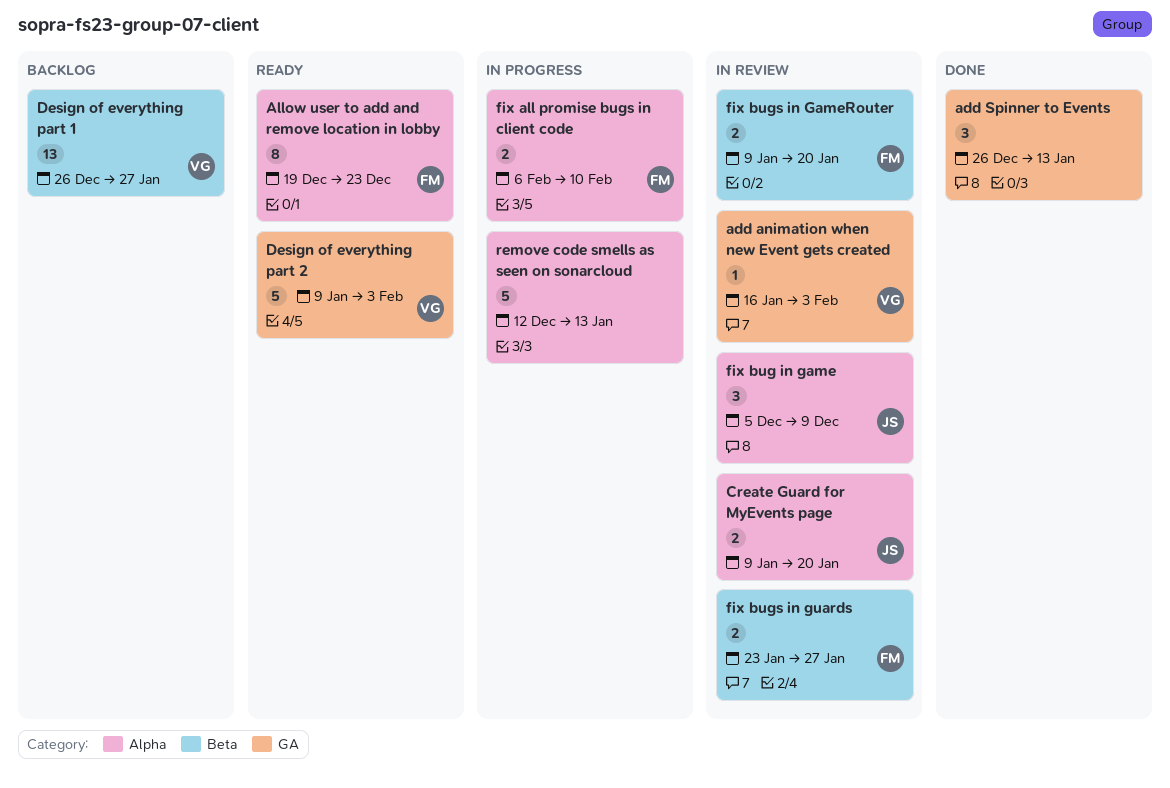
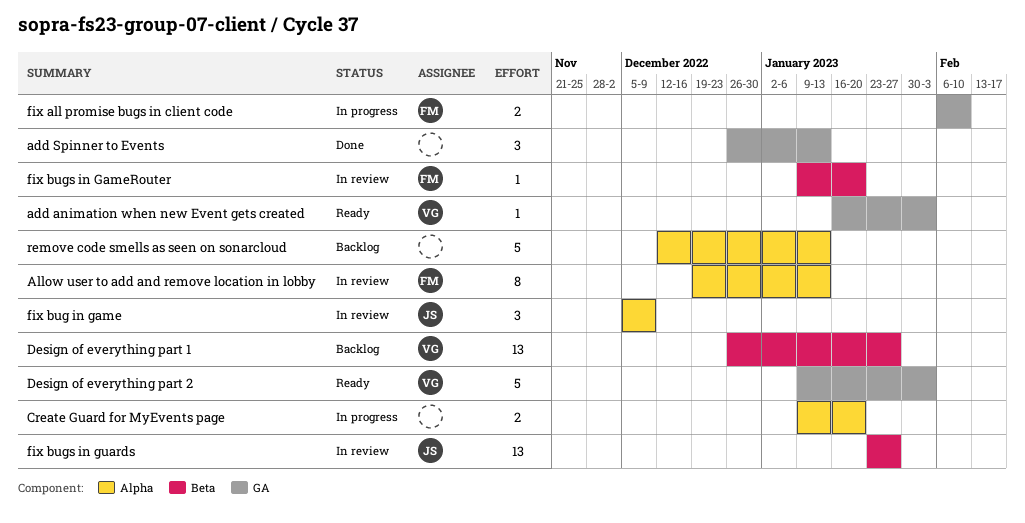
add animation when new Event gets created, status: In review -> Ready
Allow user to add and remove location in lobby, status: Ready -> In review
Allow user to add and remove location in lobby, due: Dec 23 -> Jan 13
Create Guard for MyEvents page, status: In review -> In progress
Create Guard for MyEvents page, owner: JS -> none
fix all promise bugs in client code, label: Alpha -> GA
fix bugs in GameRouter, estimate: 2 -> 1
fix bugs in guards, owner: FM -> JS
fix bugs in guards, estimate: 2 -> 13
remove code smells as seen on sonarcloud, status: In progress -> Backlog

